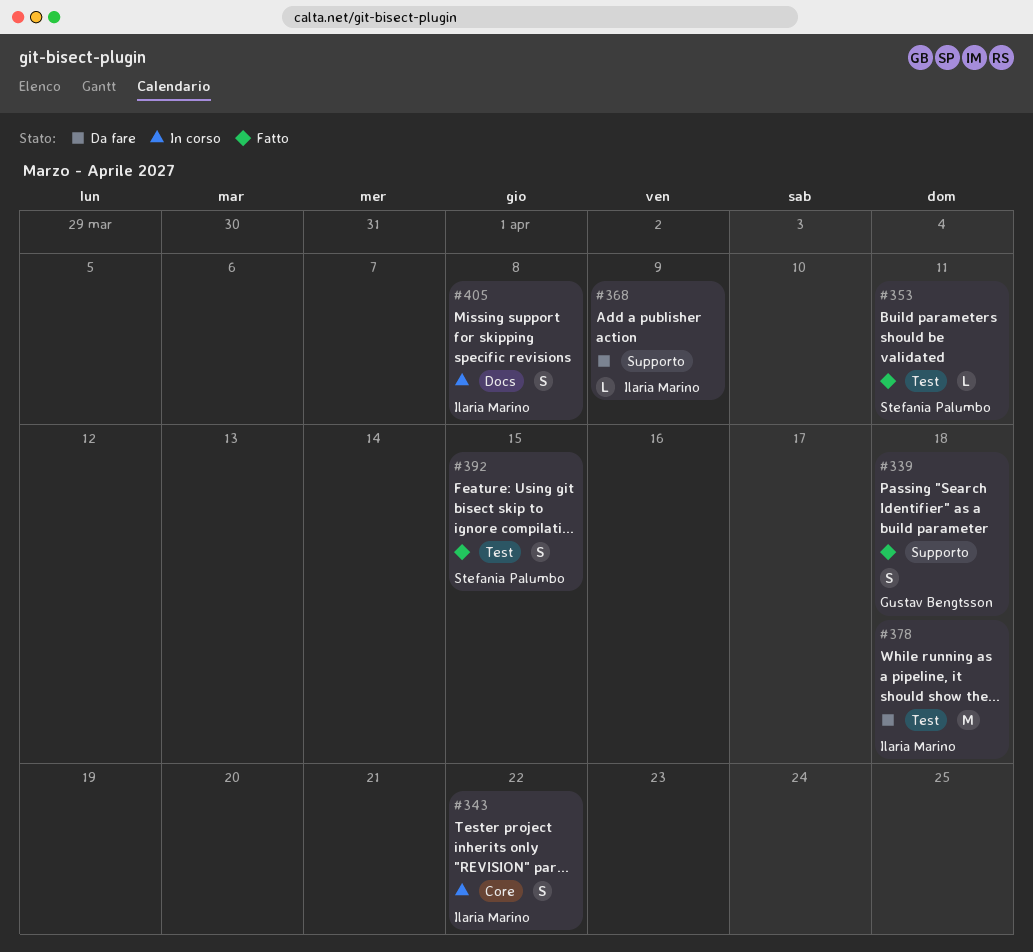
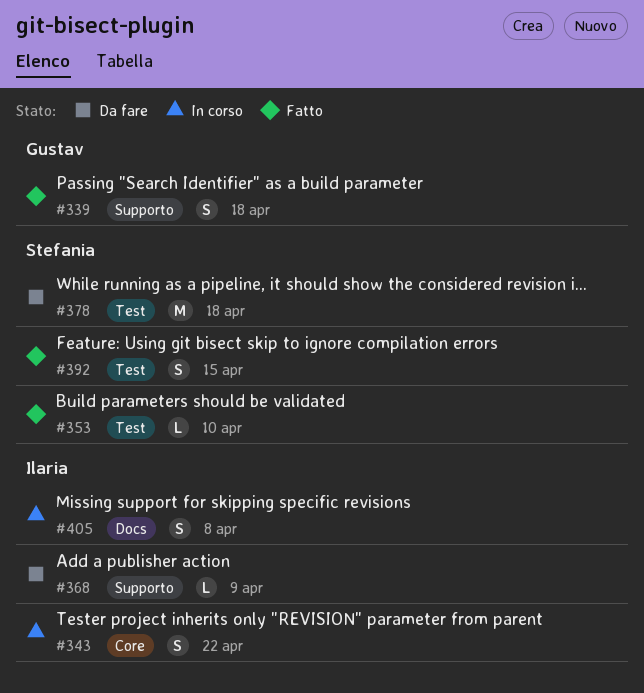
#353, due: Apr 11 -> Apr 10
#378, owner: Ilaria Marino -> Stefania Palumbo

